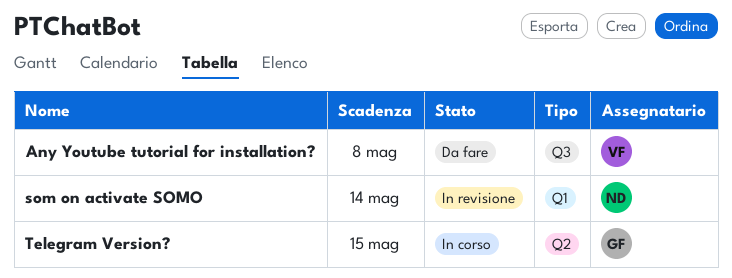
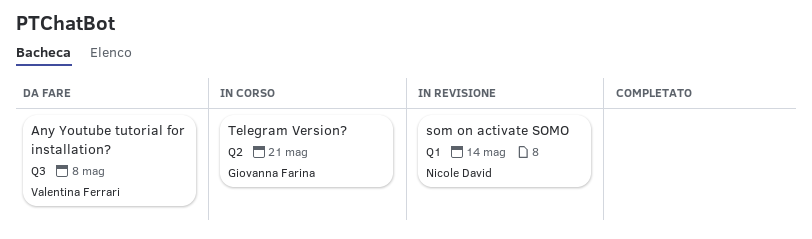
Telegram Version?, due: May 15 -> May 21

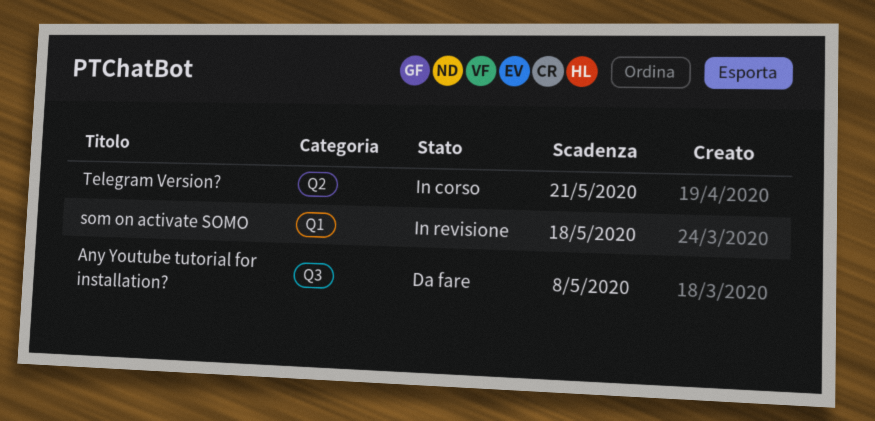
som on activate SOMO, due: May 14 -> May 18

